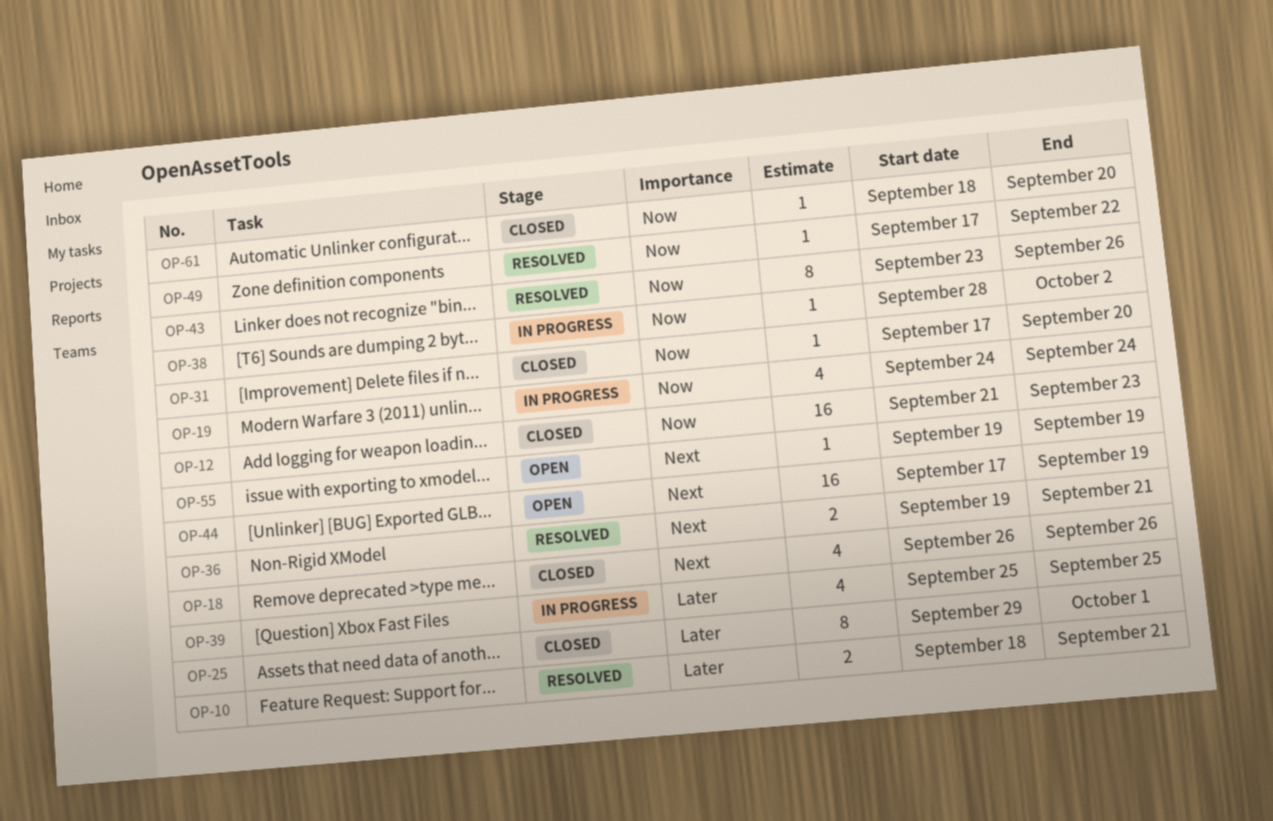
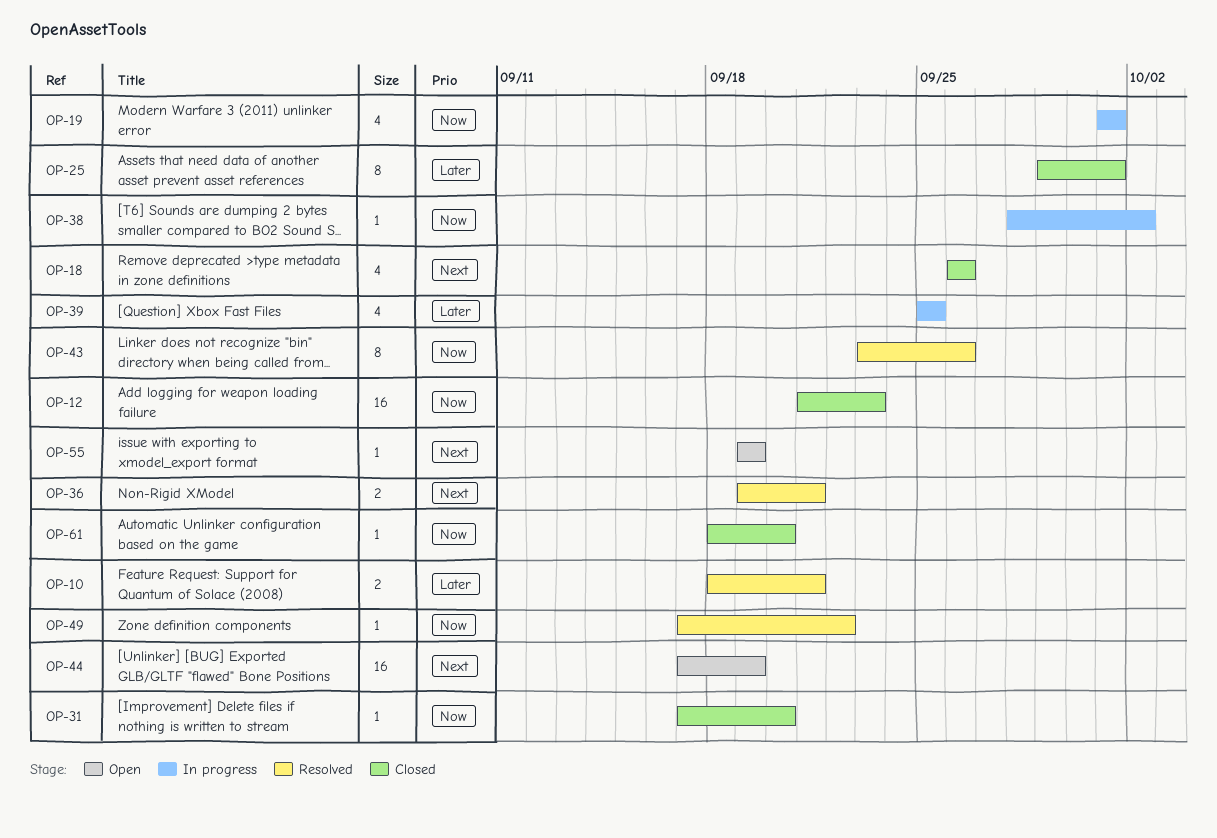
OP-19, start: Sep 24 -> Oct 1
OP-19, due: Sep 24 -> Oct 1

